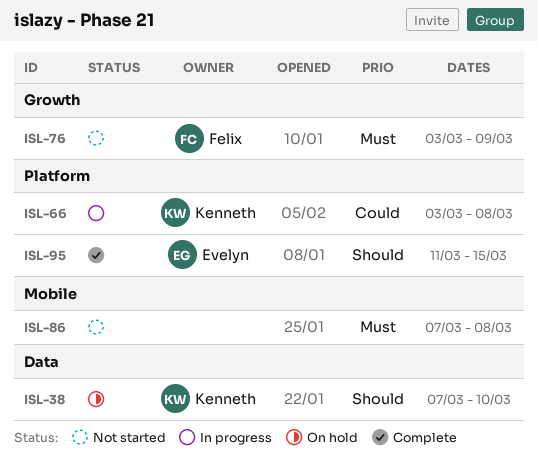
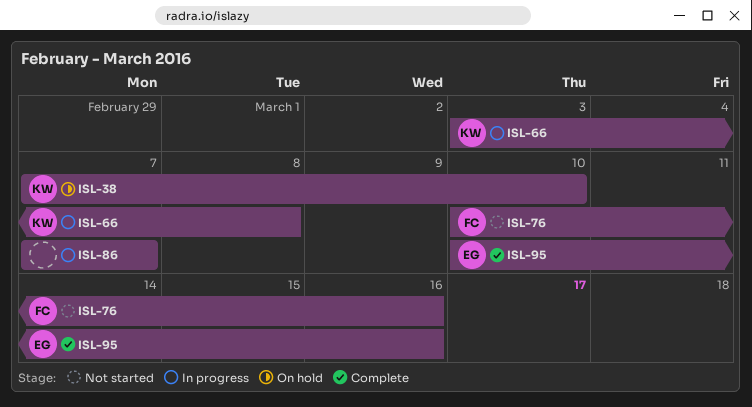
ISL-76, start: Mar 3 -> Mar 10
ISL-76, due: Mar 9 -> Mar 16
ISL-86, status: Not started -> In progress
ISL-86, due: Mar 8 -> Mar 7
ISL-95, start: Mar 11 -> Mar 10
ISL-95, due: Mar 15 -> Mar 16

